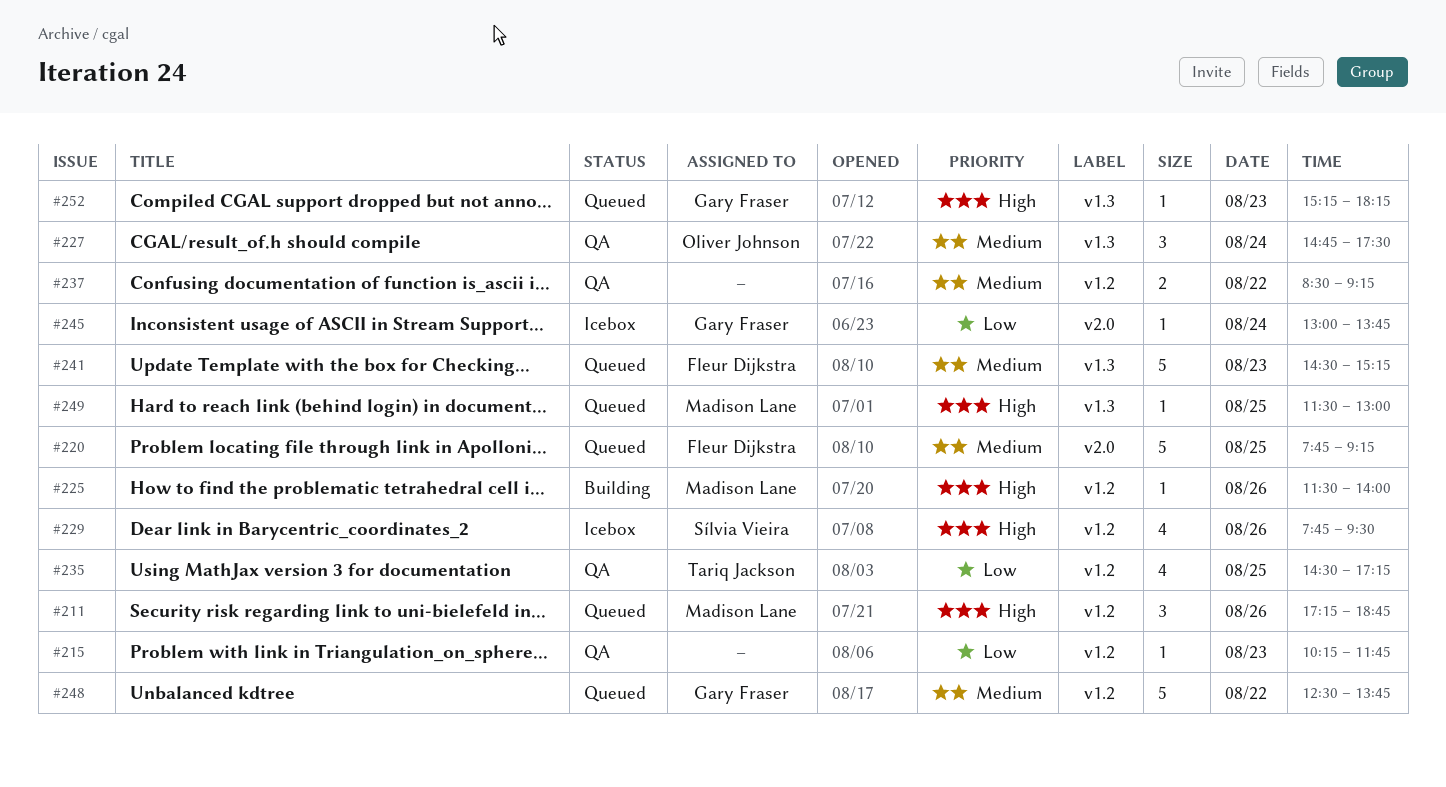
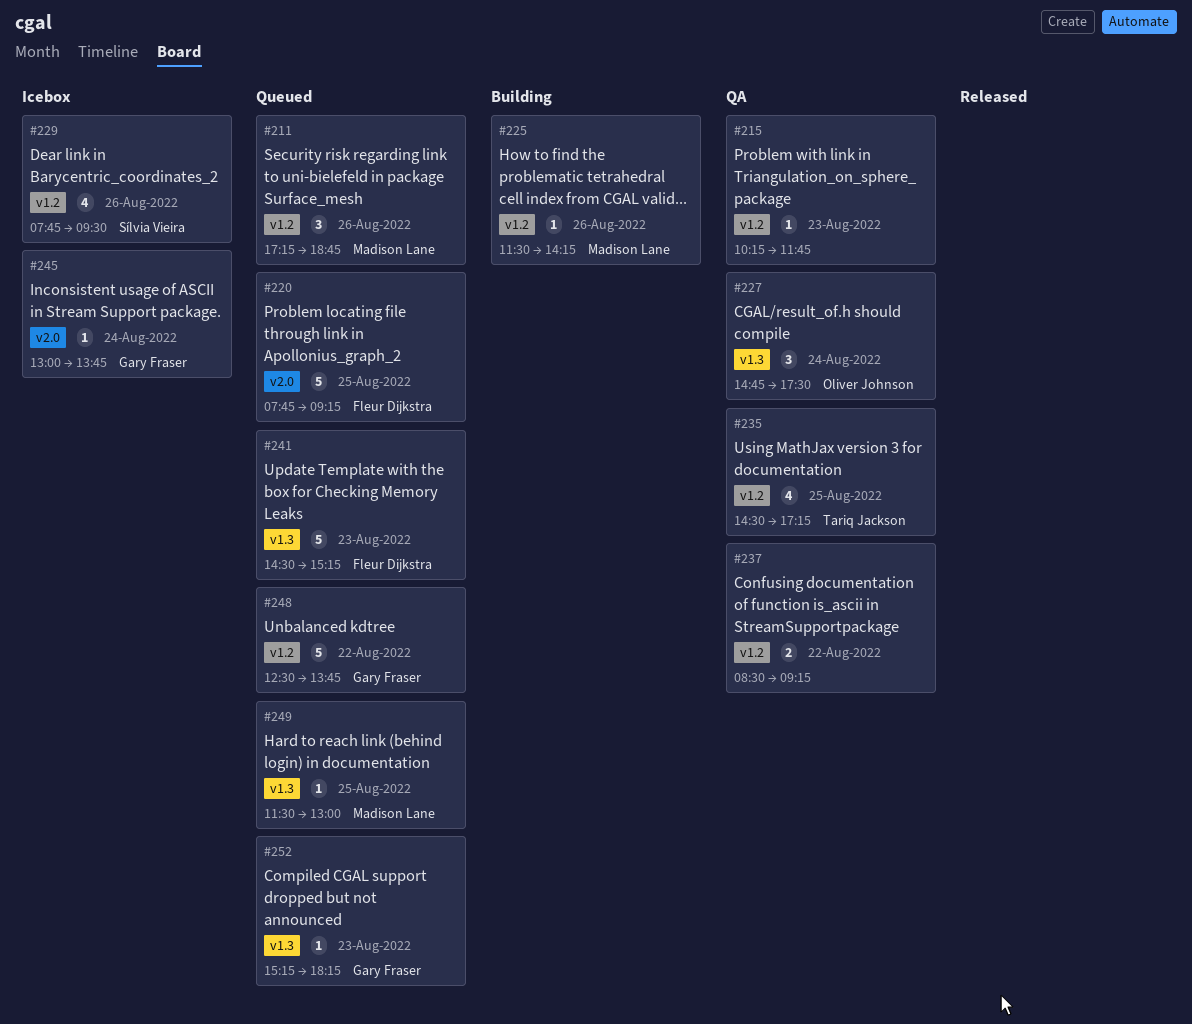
#225, ends: 14:00 -> 14:15

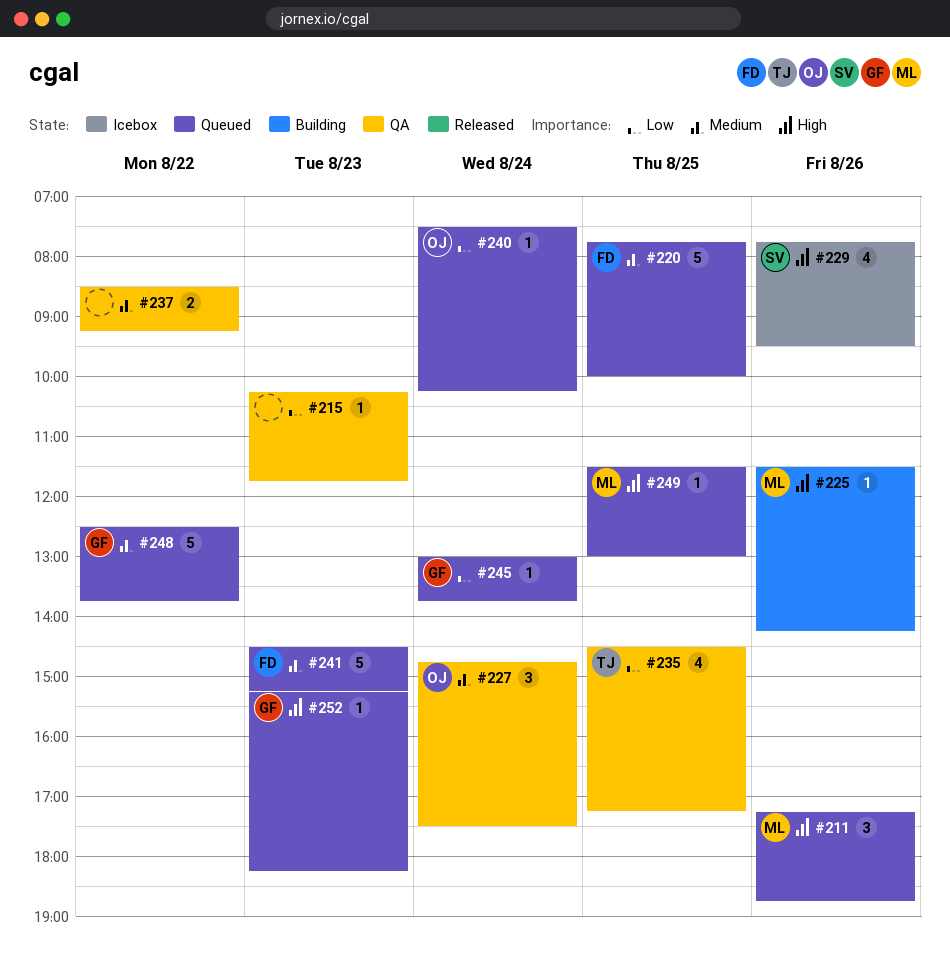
#220, ends: 09:15 -> 10:00
#240: none -> present
#245, status: Icebox -> Queued

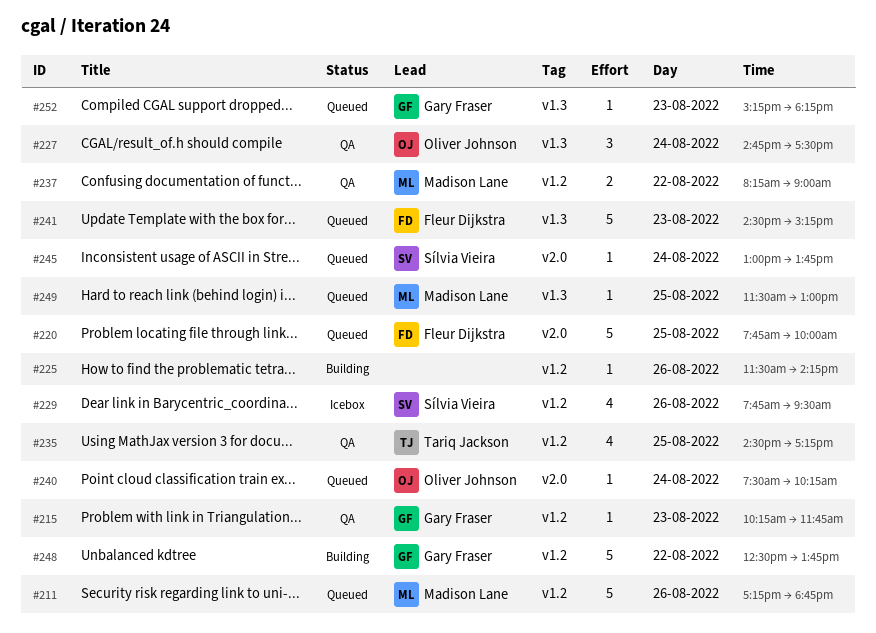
#211, estimate: 3 -> 5
#215, owner: none -> Gary Fraser
#225, owner: Madison Lane -> none
#237, owner: none -> Madison Lane
#237, begins: 08:30 -> 08:15
#237, ends: 09:15 -> 09:00
#245, owner: Gary Fraser -> Sílvia Vieira
#248, status: Queued -> Building

